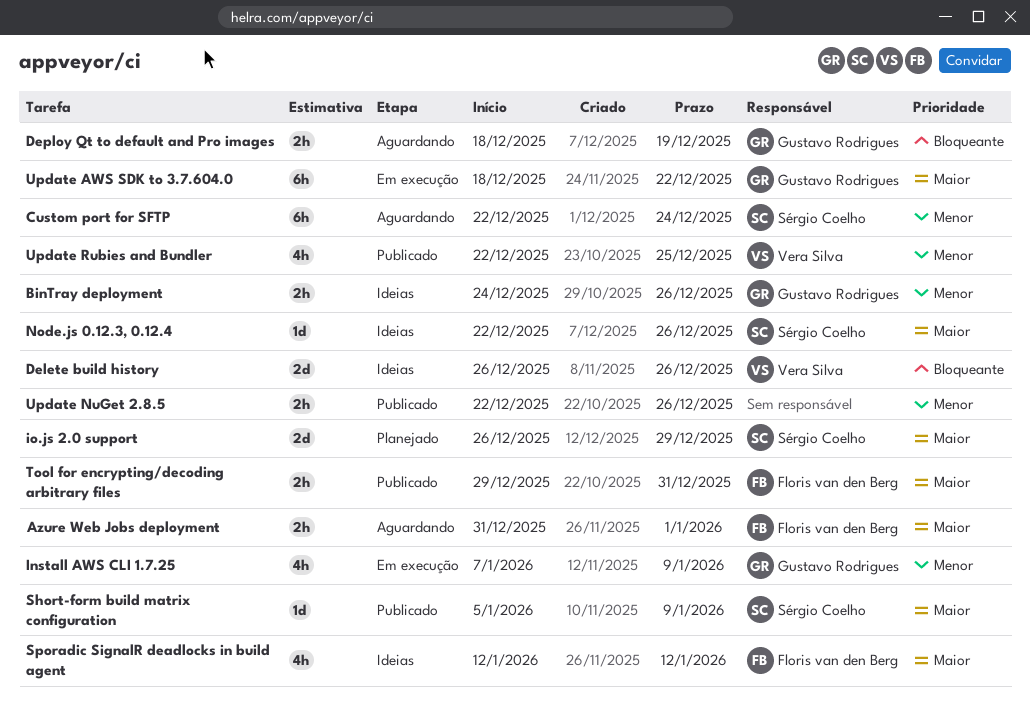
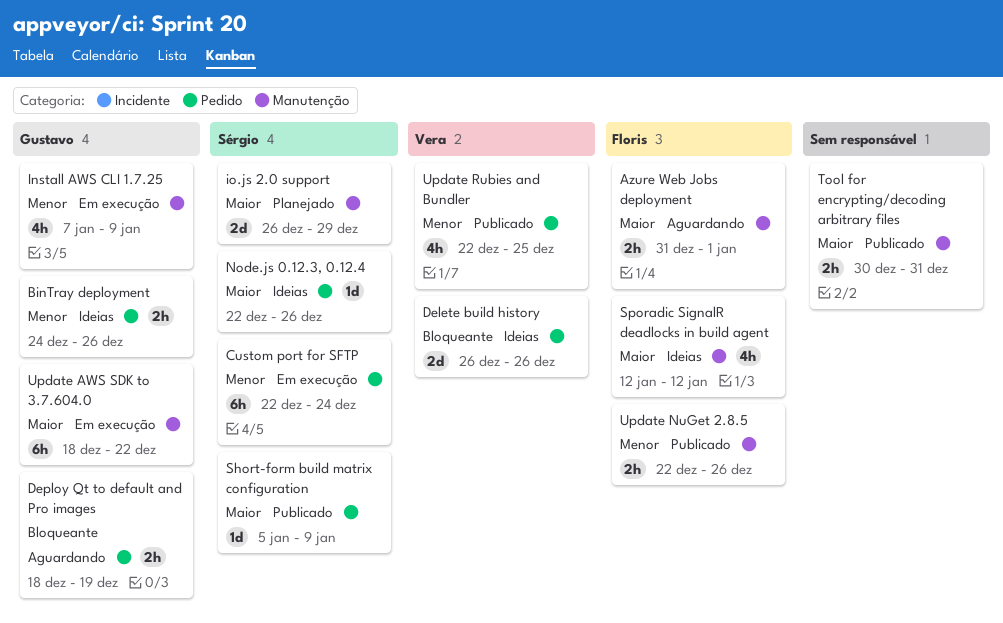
Custom port for SFTP, status: Aguardando -> Em execução
Tool for encrypting/decoding arbitrary files, owner: Floris van den Berg -> none
Tool for encrypting/decoding arbitrary files, start: Dec 29 -> Dec 30
Update NuGet 2.8.5, owner: none -> Floris van den Berg

